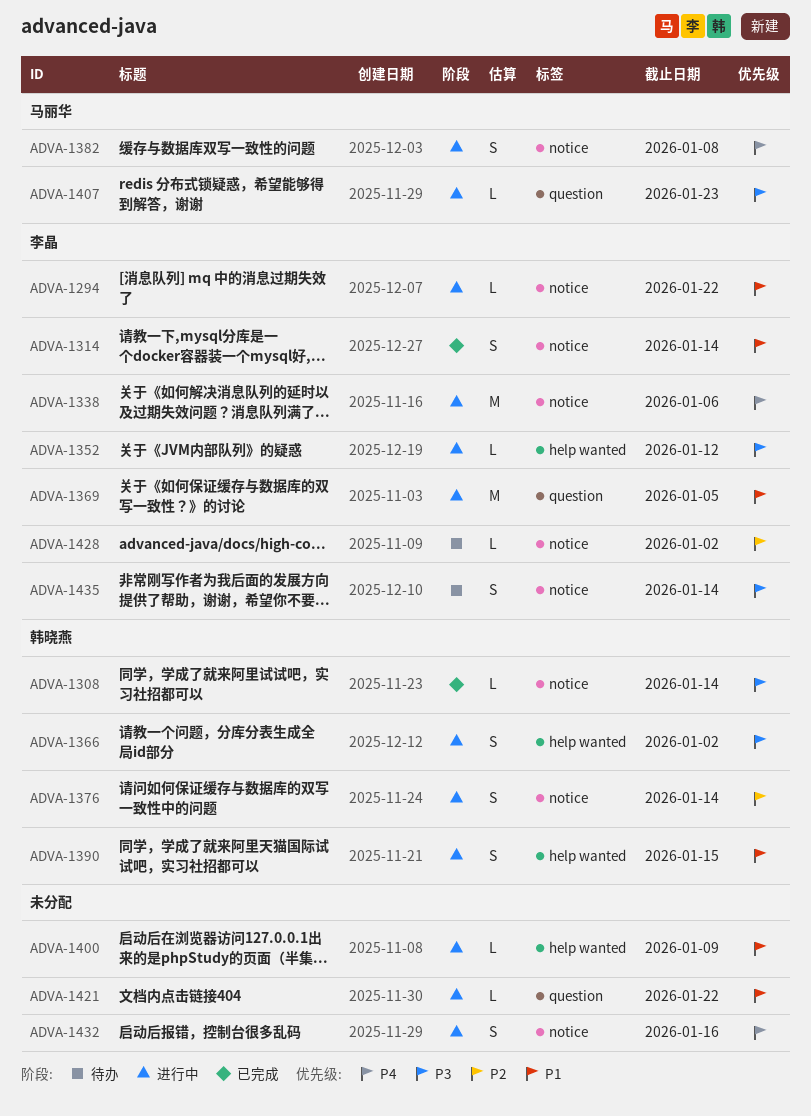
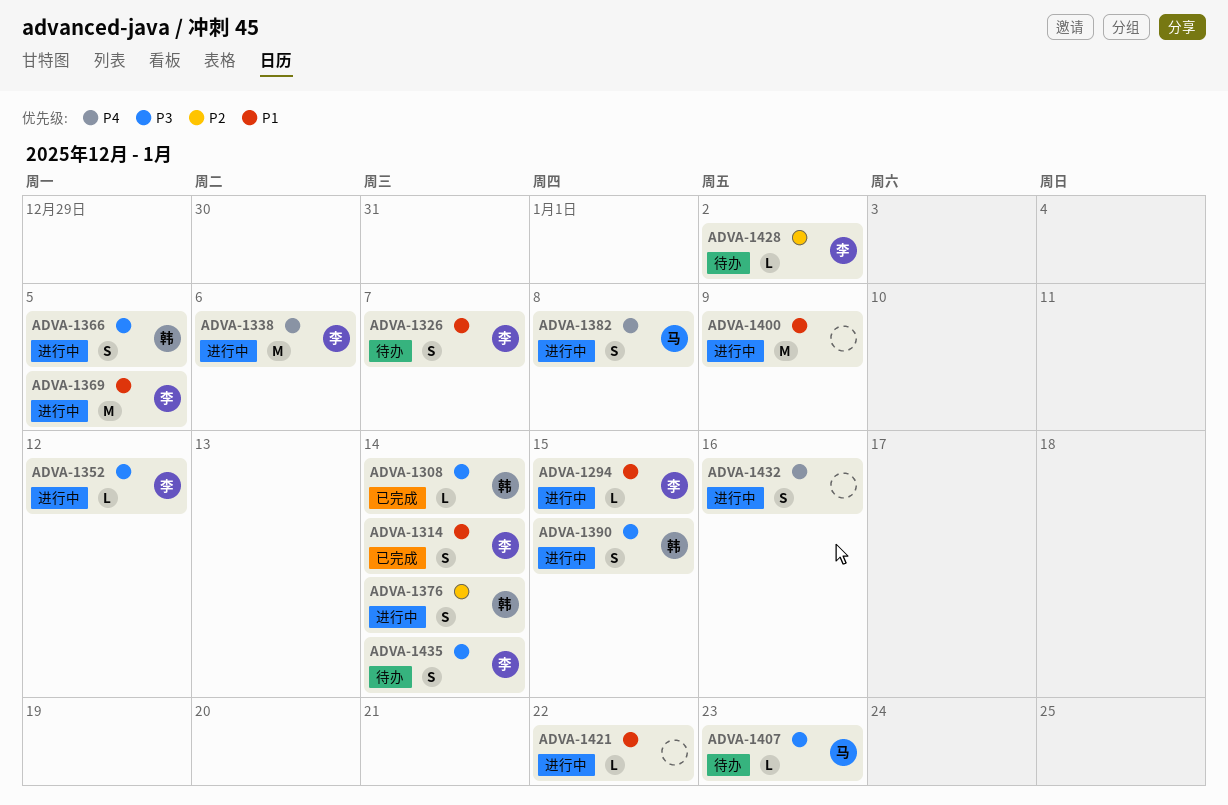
ADVA-1294, due: Jan 22 -> Jan 15
ADVA-1326: none -> present
ADVA-1366, due: Jan 2 -> Jan 5
ADVA-1390, priority: P1 -> P3
ADVA-1400, estimate: L -> M
ADVA-1407, status: 进行中 -> 待办

